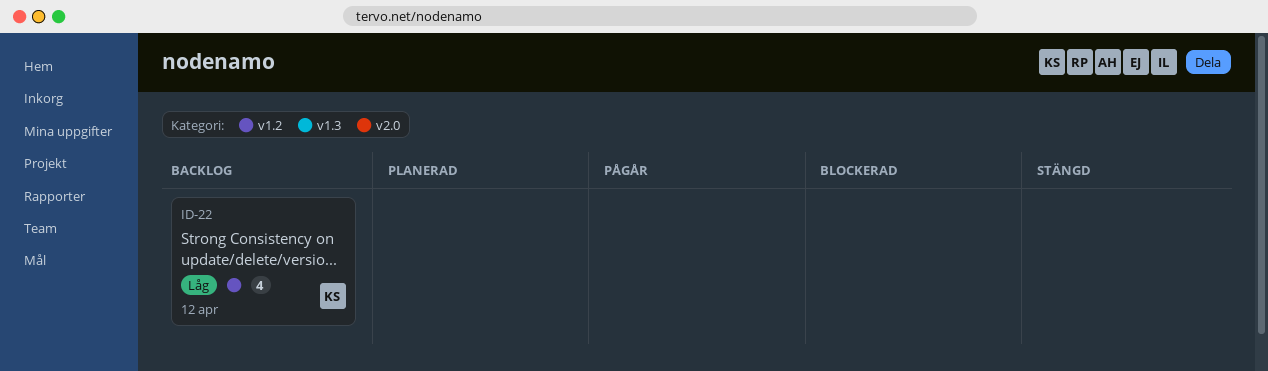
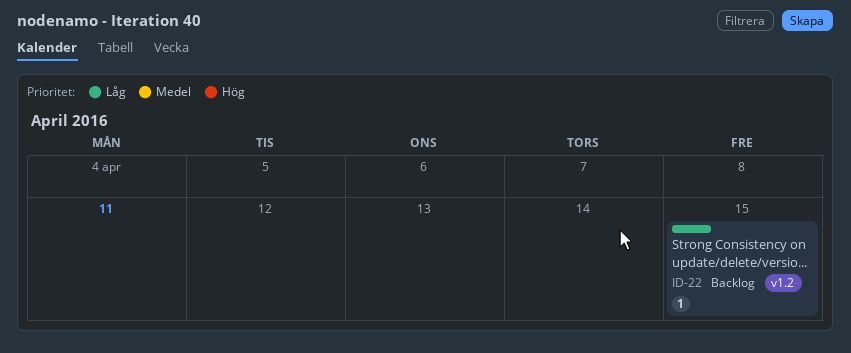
ID-22, estimate: 4 -> 1
ID-22, due: Apr 12 -> Apr 15

